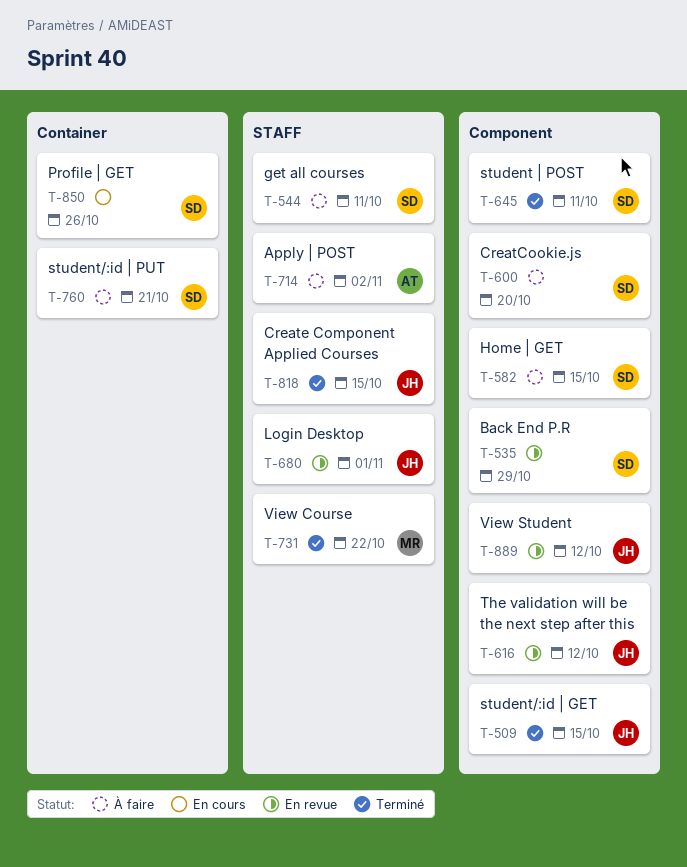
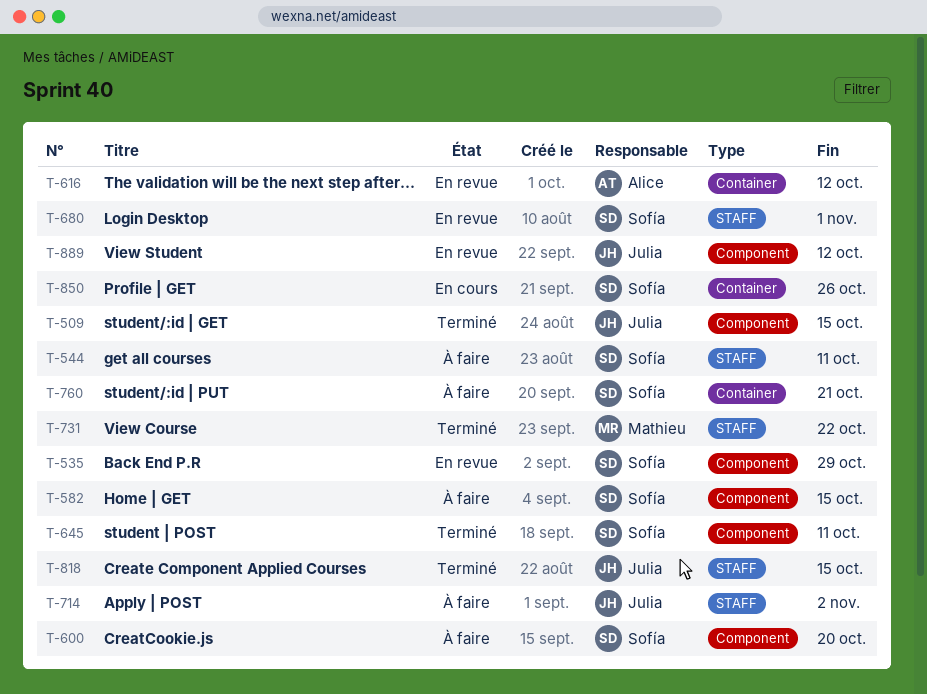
T-616, owner: Julia -> Alice
T-616, label: Component -> Container
T-680, owner: Julia -> Sofía
T-714, owner: Alice -> Julia

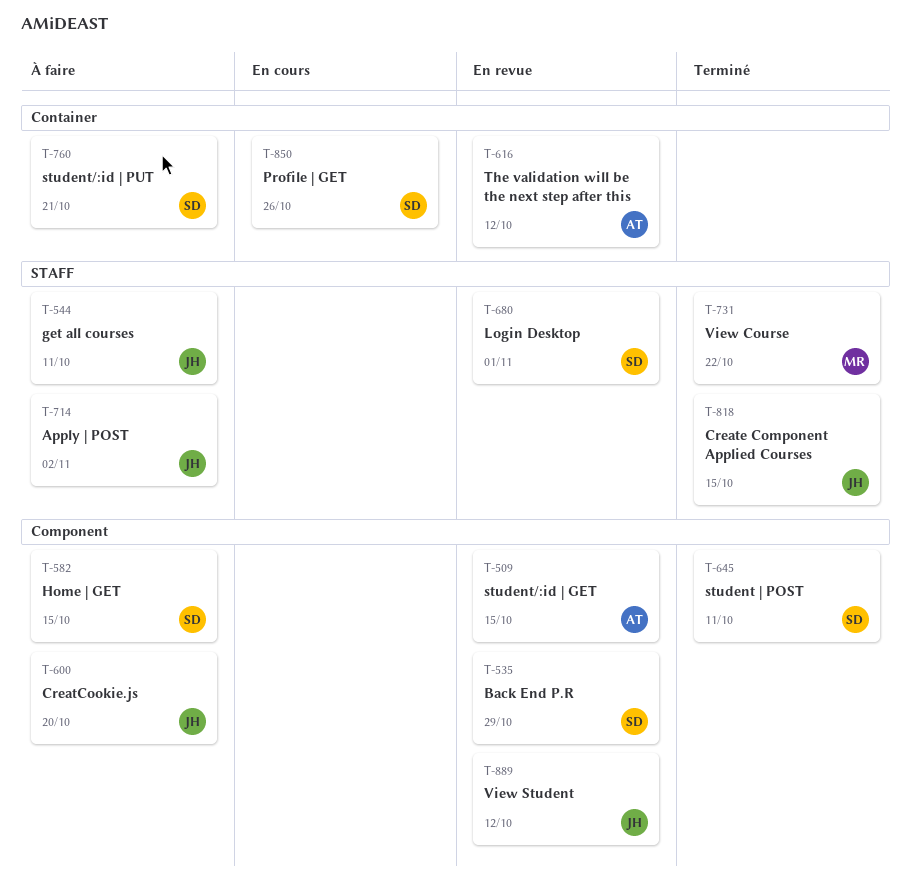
T-509, status: Terminé -> En revue
T-509, owner: Julia -> Alice
T-544, owner: Sofía -> Julia
T-600, owner: Sofía -> Julia

